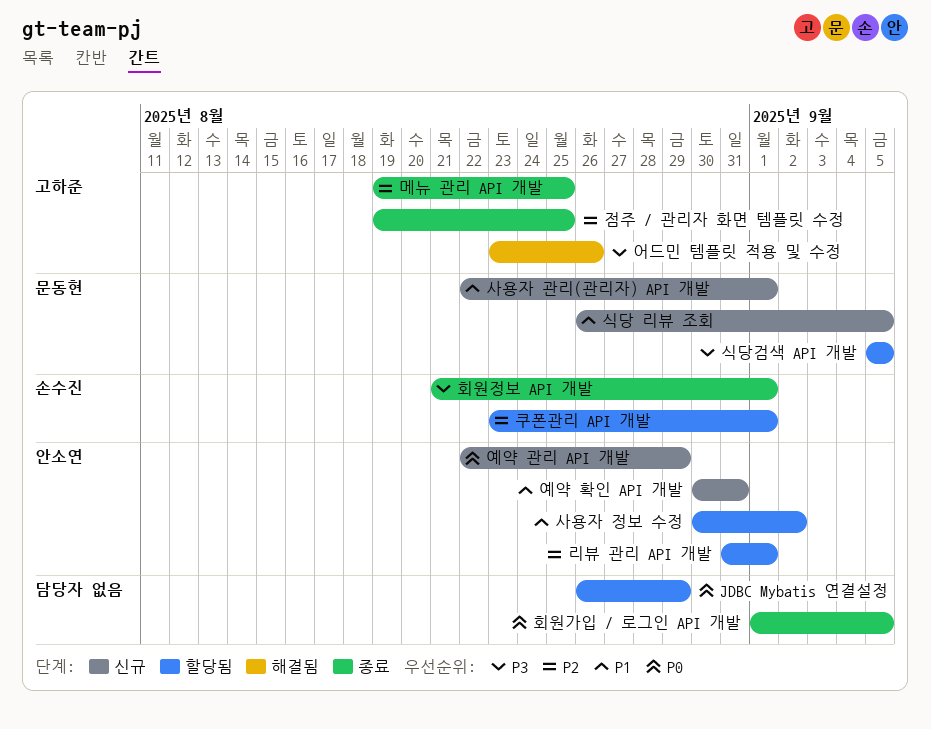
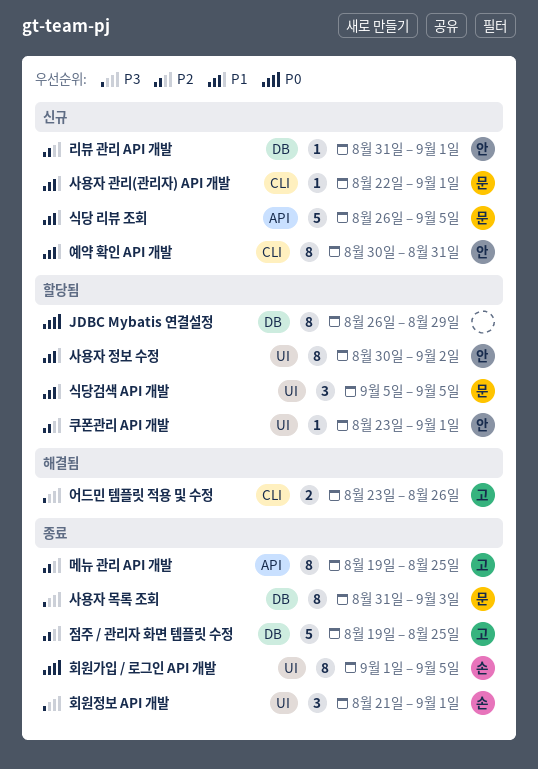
리뷰 관리 API 개발, status: 할당됨 -> 신규
사용자 목록 조회: none -> present
식당검색 API 개발, priority: P3 -> P1
예약 관리 API 개발: present -> none
쿠폰관리 API 개발, owner: 손수진 -> 안소연
회원가입 / 로그인 API 개발, owner: none -> 손수진

